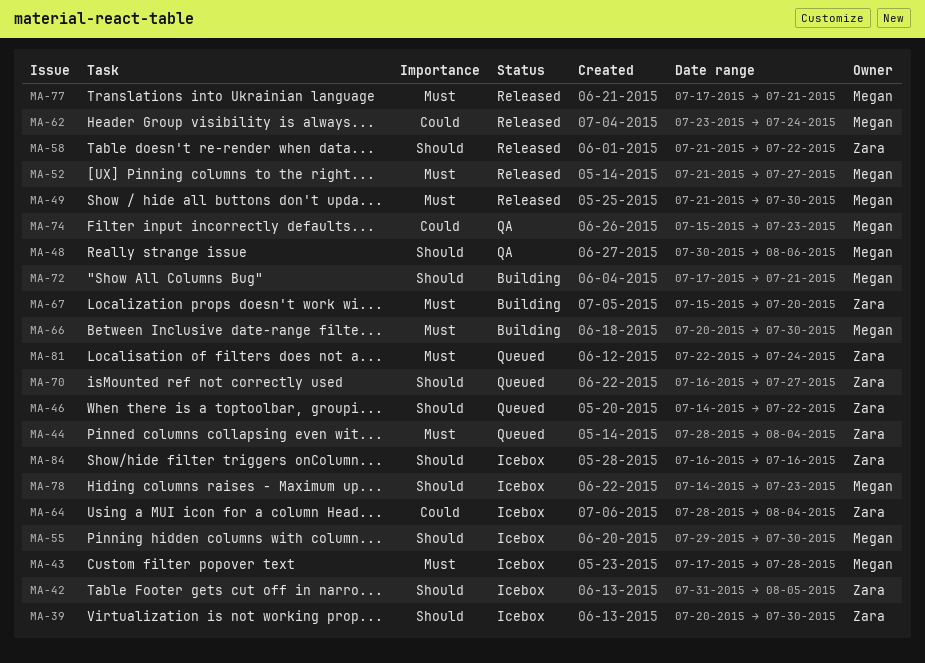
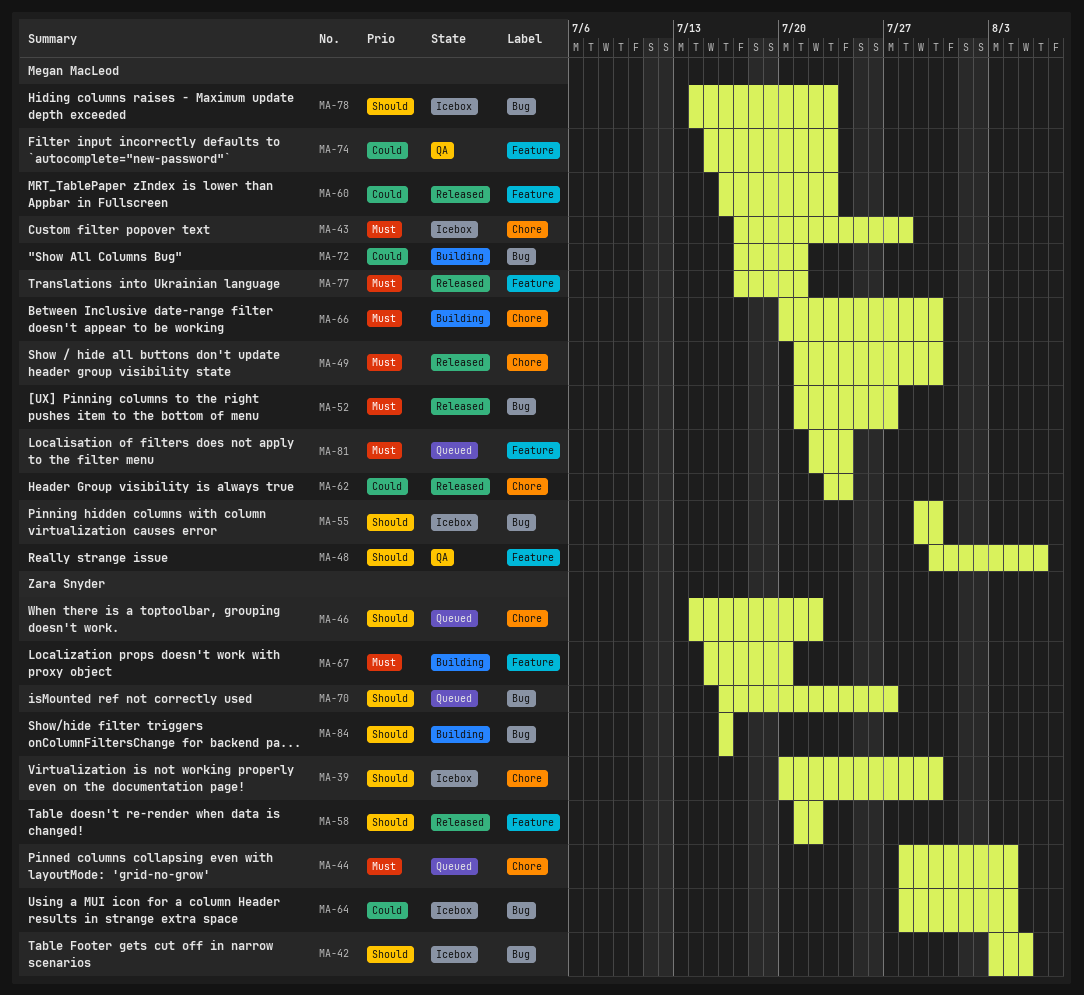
MA-42, start: Jul 31 -> Aug 3
MA-60: none -> present
MA-72, priority: Should -> Could
MA-81, owner: Zara Snyder -> Megan MacLeod
MA-84, status: Icebox -> Building

